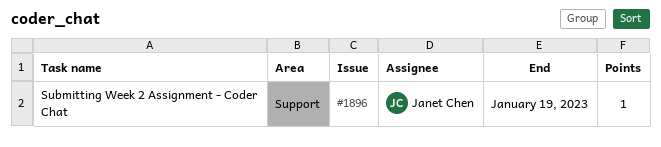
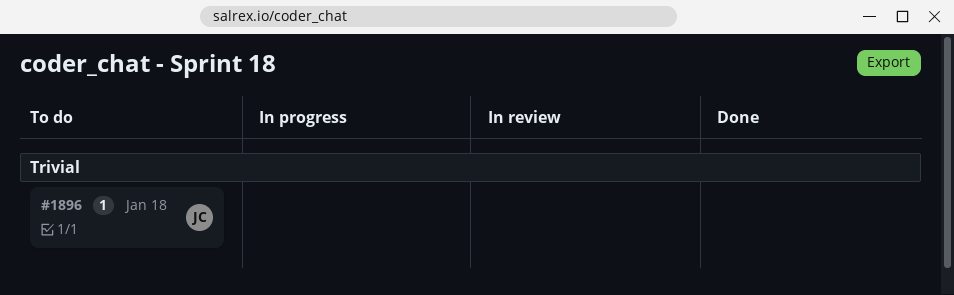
#1896, due: Jan 19 -> Jan 18

